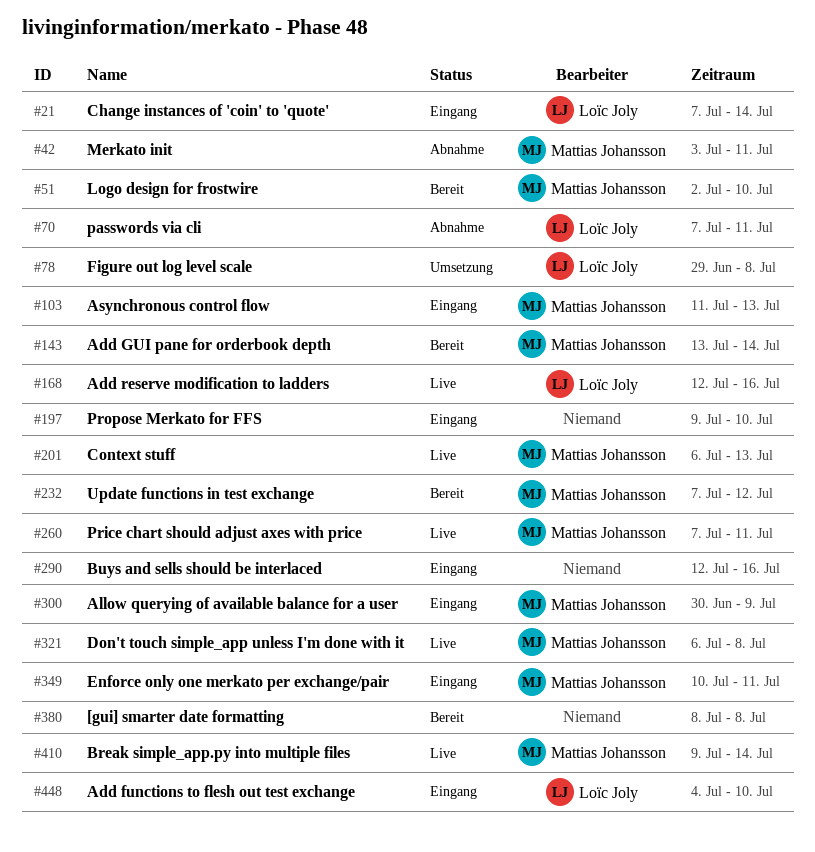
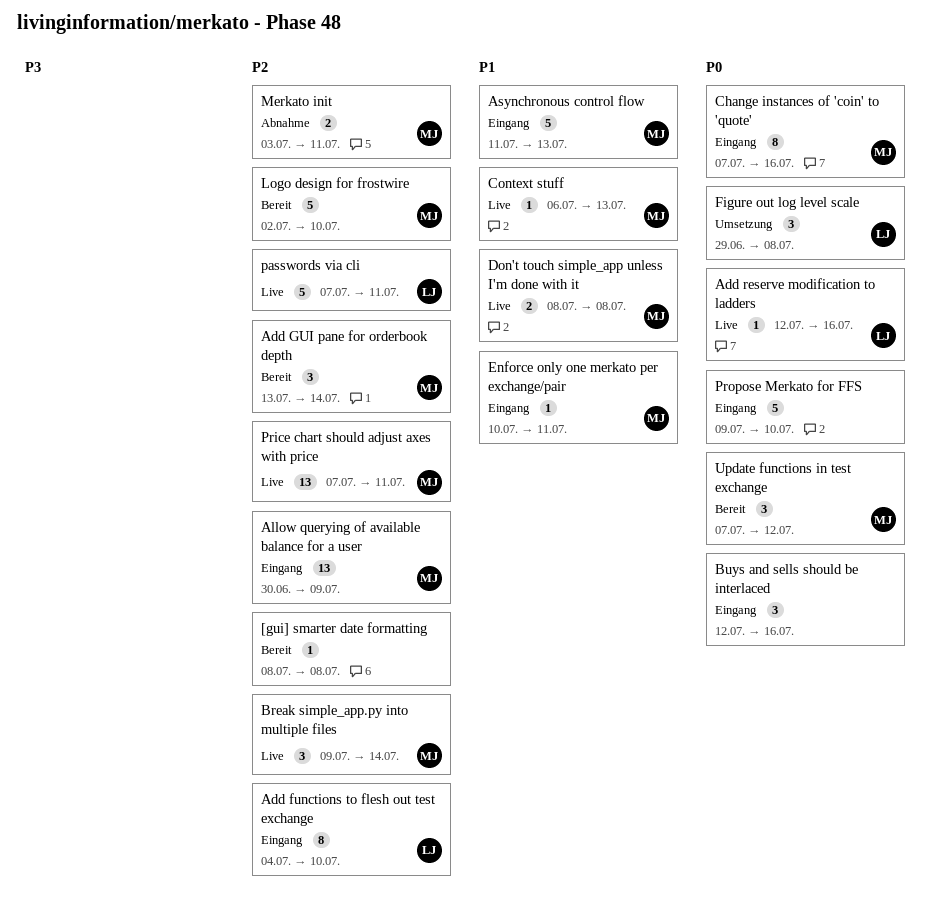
Change instances of 'coin' to 'quote', owner: Loïc Joly -> Mattias Johansson
Change instances of 'coin' to 'quote', due: Jul 14 -> Jul 16
Don't touch simple_app unless I'm done with it, start: Jul 6 -> Jul 8
passwords via cli, status: Abnahme -> Live

